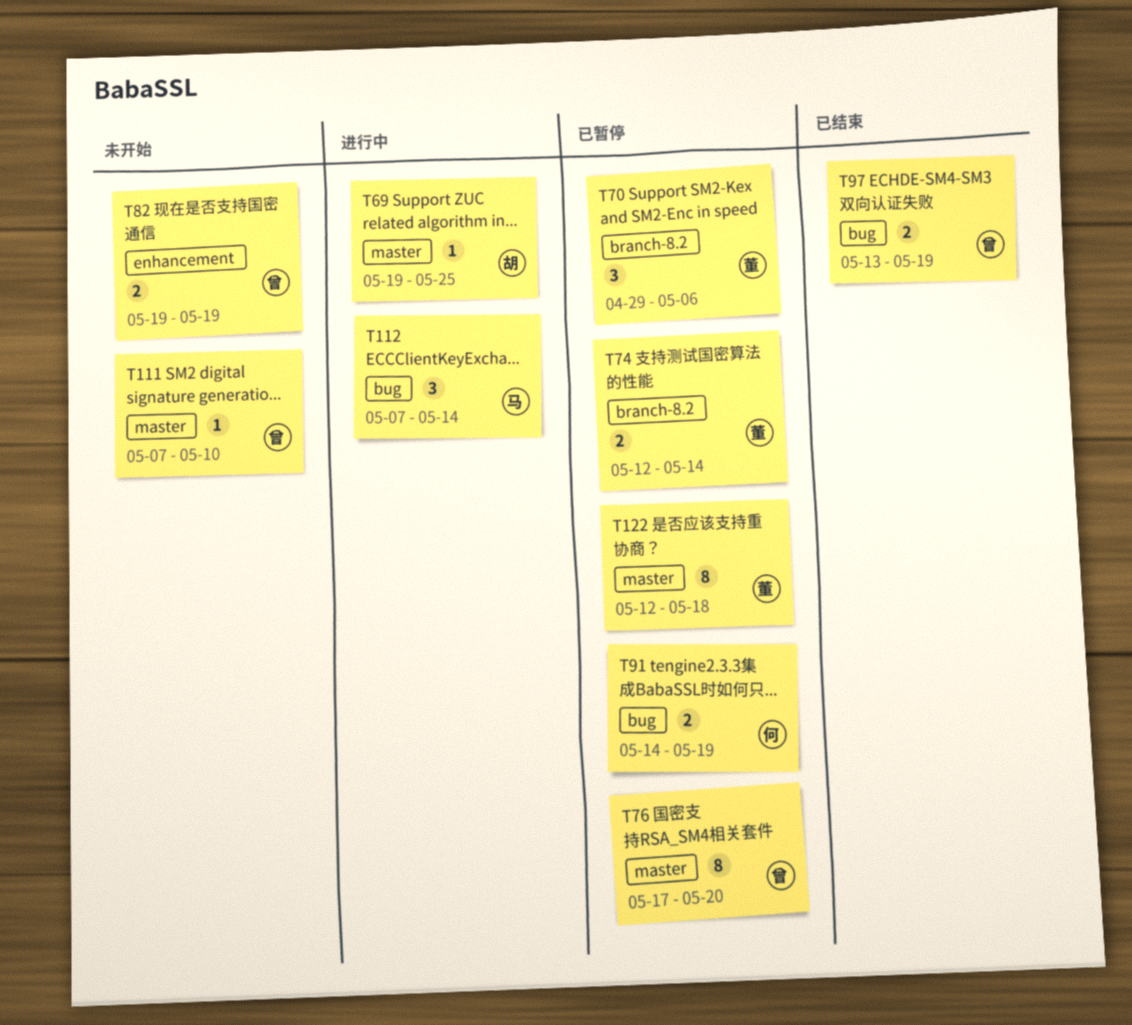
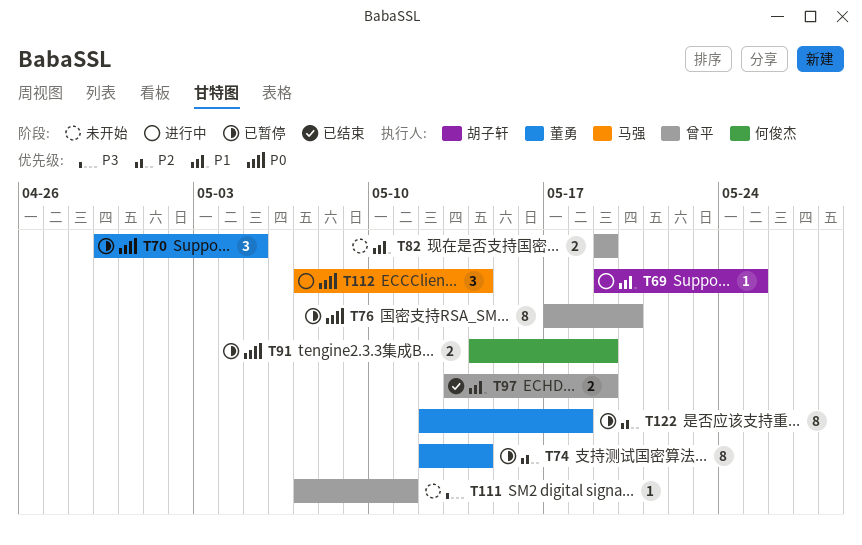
T70, due: May 6 -> May 5
T74, estimate: 2 -> 8
T111, due: May 10 -> May 11

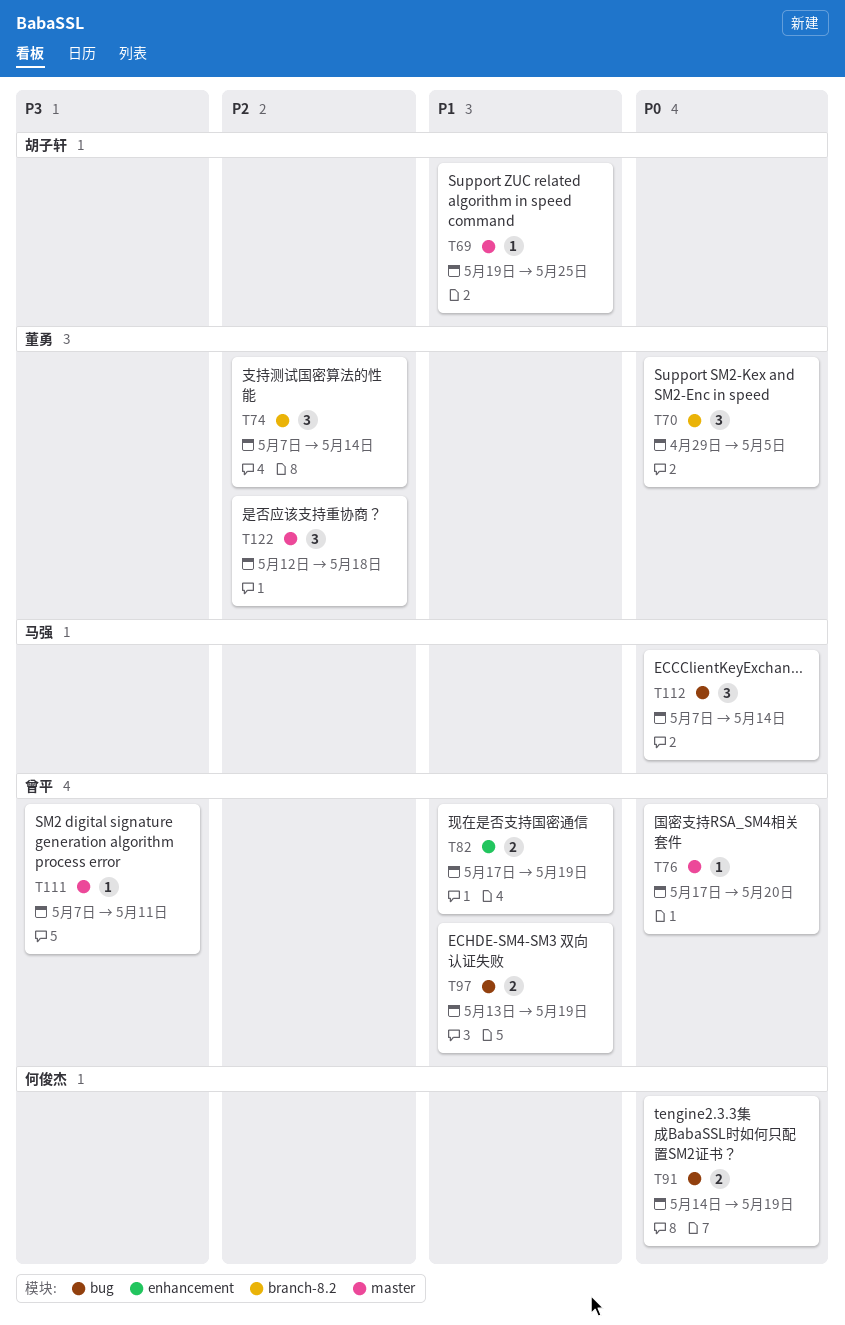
T74, estimate: 8 -> 3
T74, start: May 12 -> May 7
T76, estimate: 8 -> 1
T82, start: May 19 -> May 17
T122, estimate: 8 -> 3

